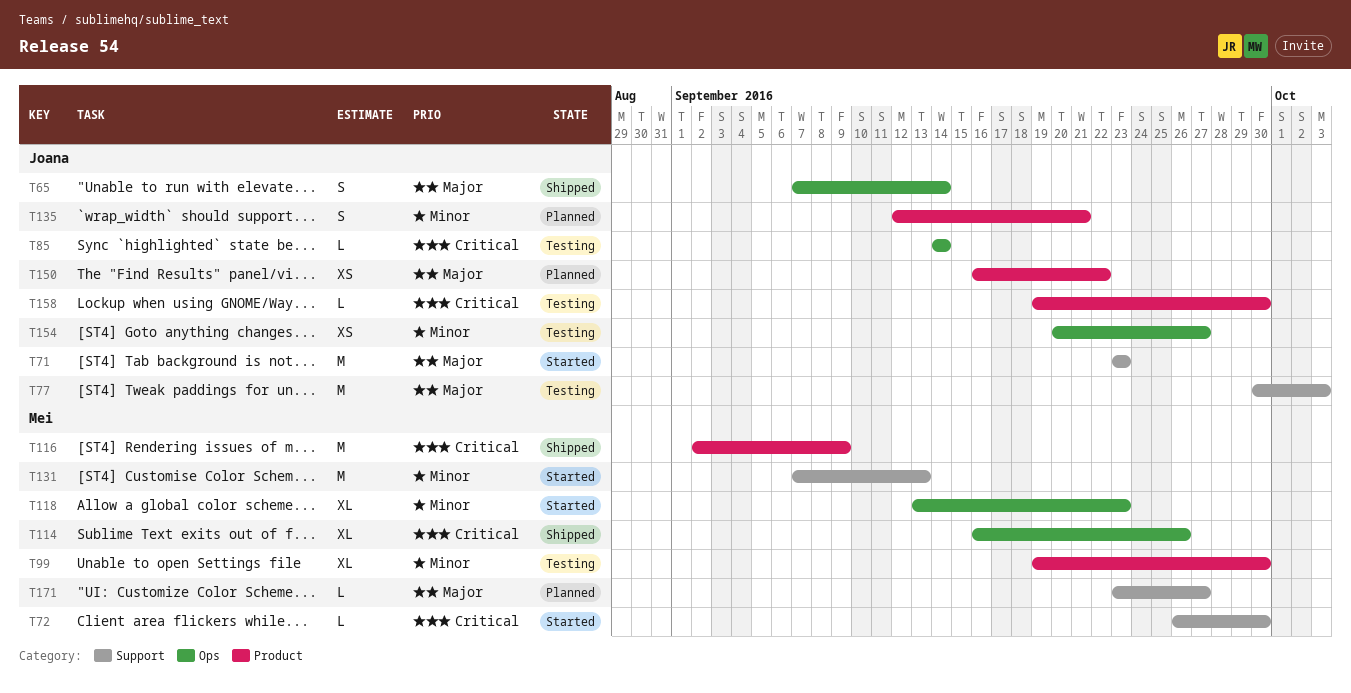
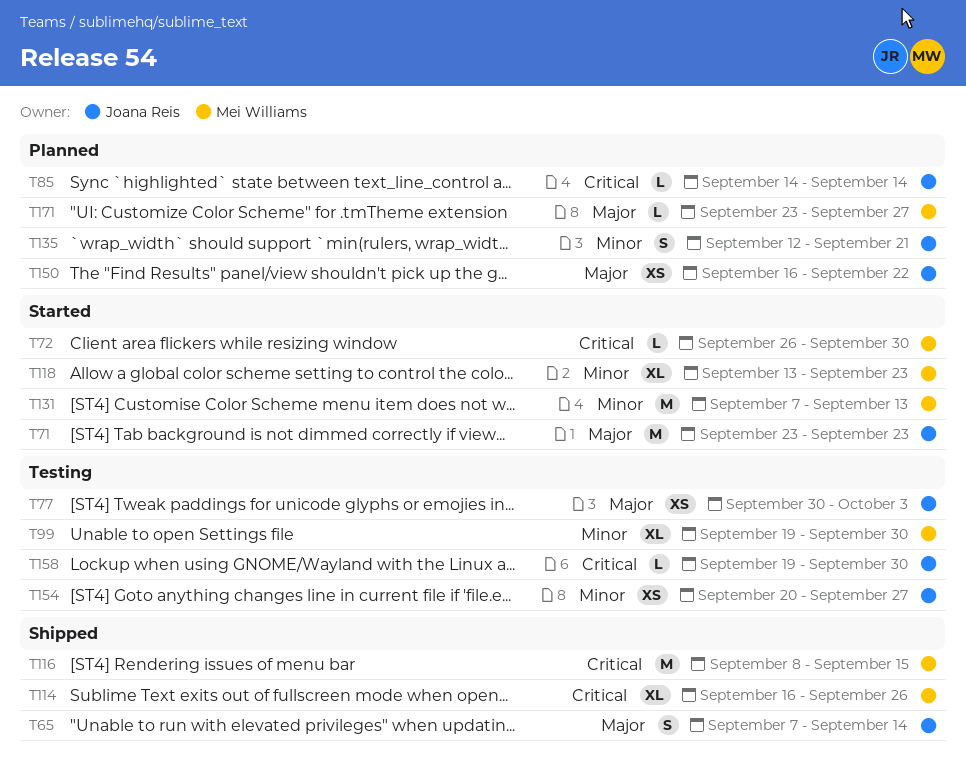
T77, estimate: M -> XS
T85, status: Testing -> Planned
T116, start: Sep 2 -> Sep 8
T116, due: Sep 9 -> Sep 15

